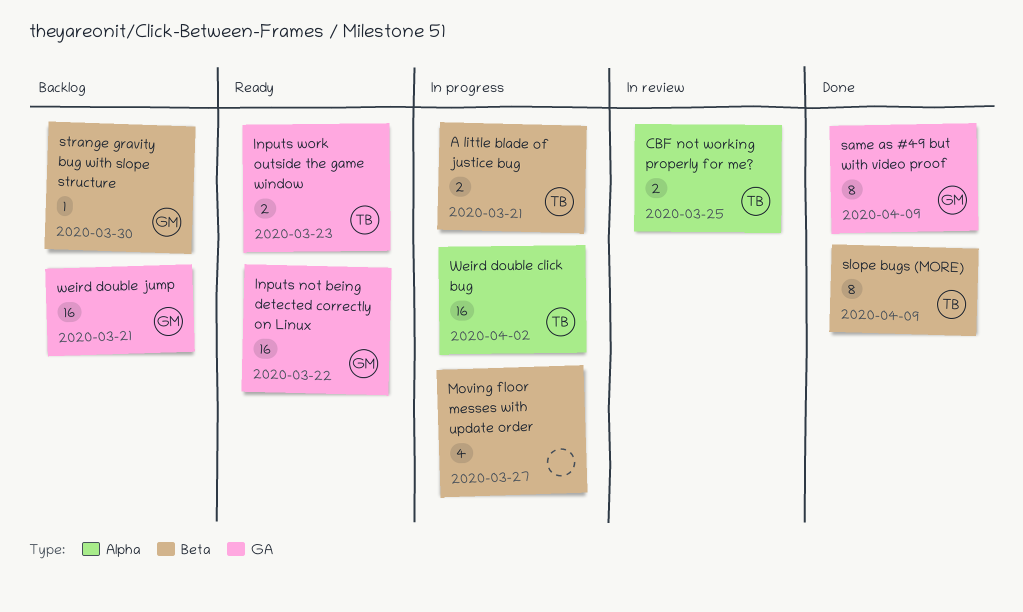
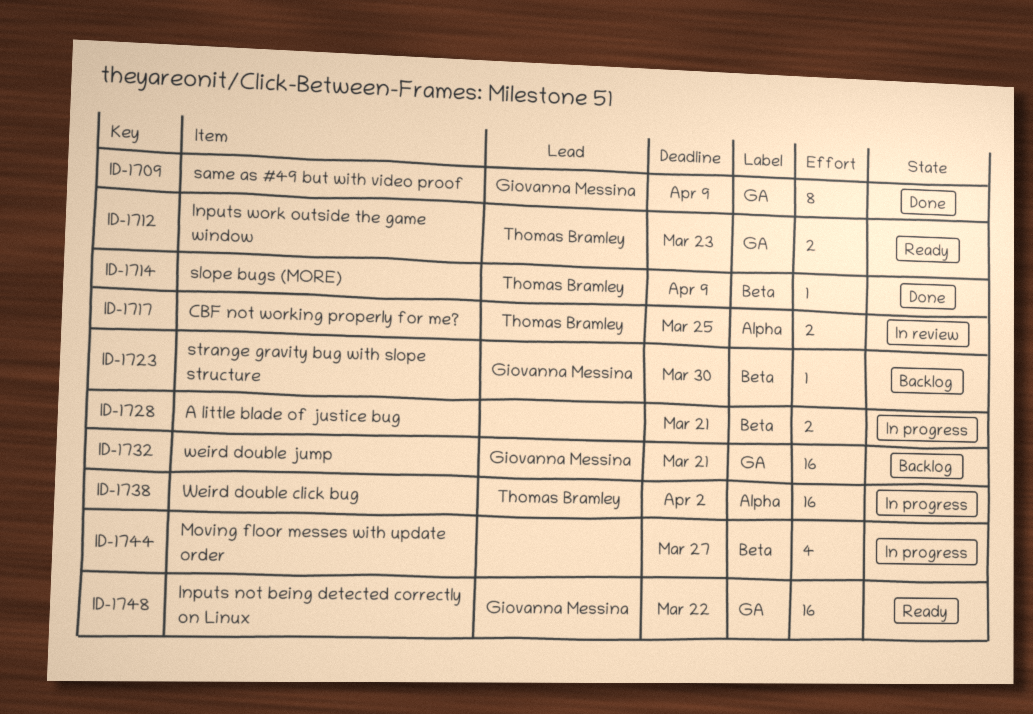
A little blade of justice bug, owner: Thomas Bramley -> none
slope bugs (MORE), estimate: 8 -> 1

